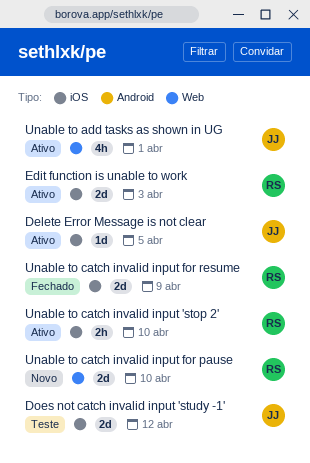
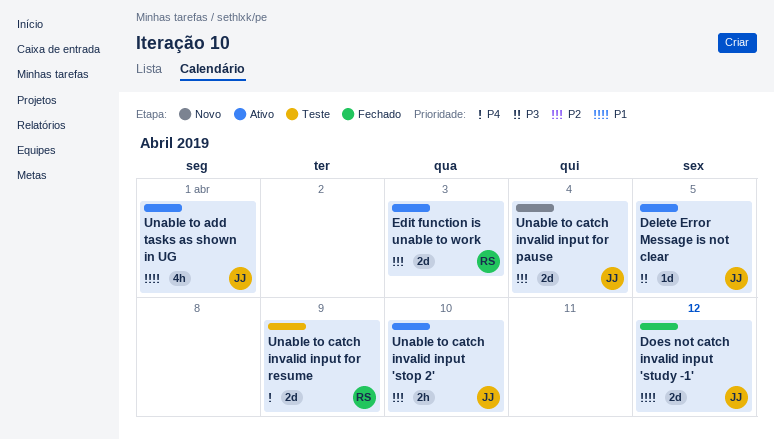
Does not catch invalid input 'study -1', status: Teste -> Fechado
Unable to catch invalid input 'stop 2', owner: RS -> JJ
Unable to catch invalid input for pause, owner: RS -> JJ
Unable to catch invalid input for pause, due: Apr 10 -> Apr 4
Unable to catch invalid input for resume, status: Fechado -> Teste

